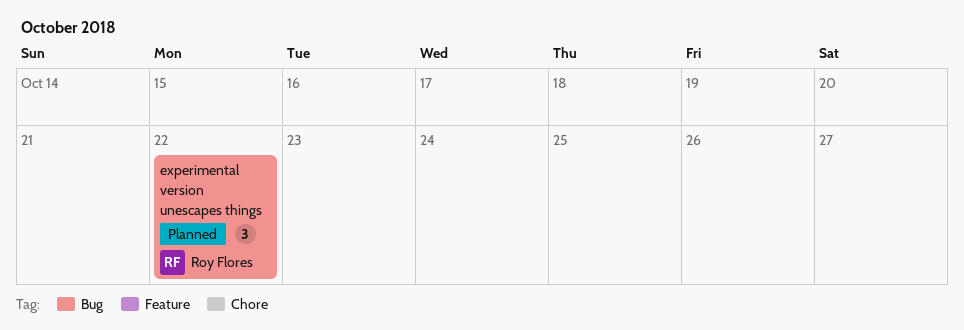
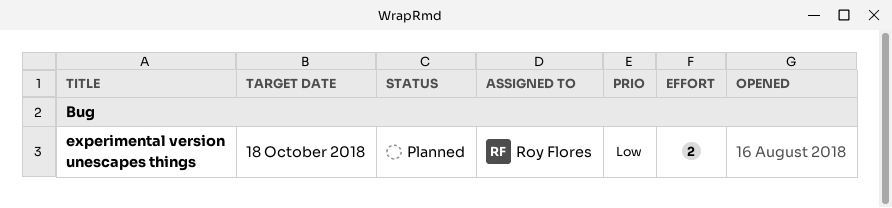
experimental version unescapes things, estimate: 3 -> 2
experimental version unescapes things, due: Oct 22 -> Oct 18

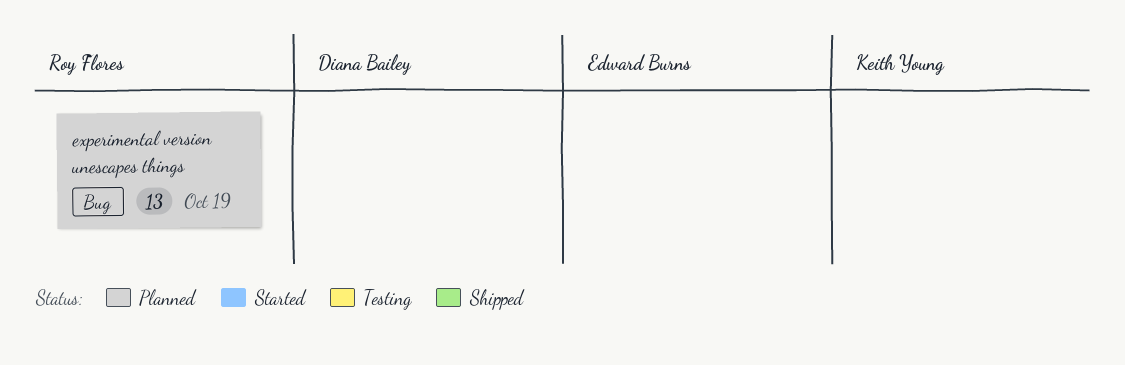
experimental version unescapes things, estimate: 2 -> 13
experimental version unescapes things, due: Oct 18 -> Oct 19

